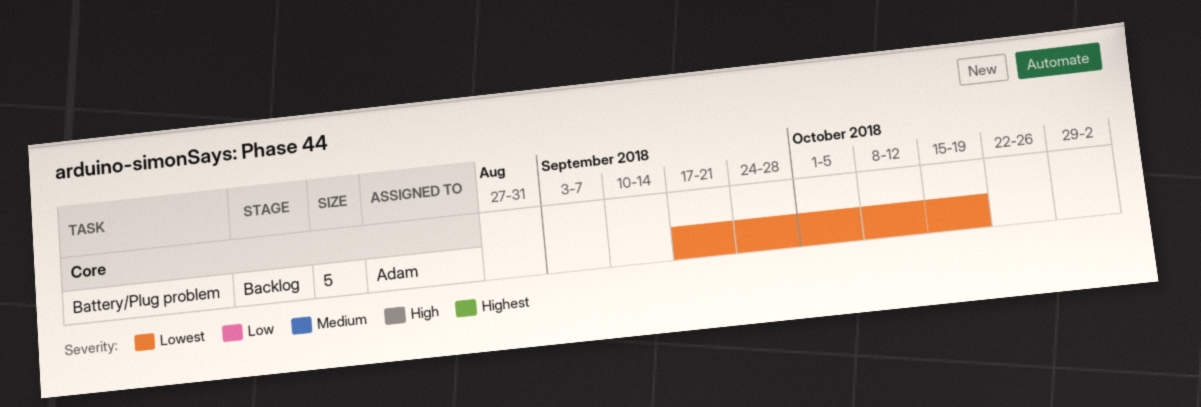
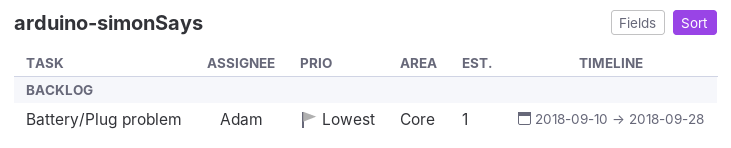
Battery/Plug problem, estimate: 5 -> 1
Battery/Plug problem, start: Sep 17 -> Sep 10
Battery/Plug problem, due: Oct 19 -> Sep 28

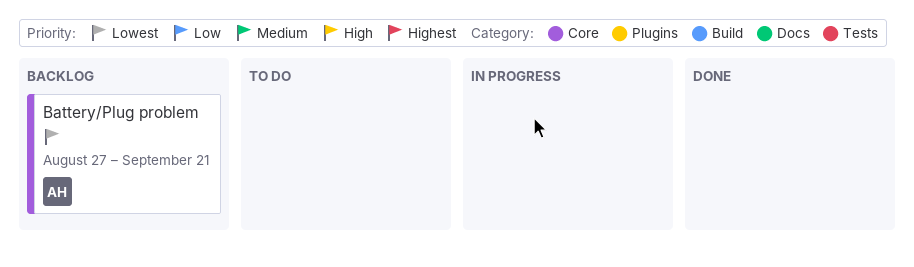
Battery/Plug problem, start: Sep 10 -> Aug 27
Battery/Plug problem, due: Sep 28 -> Sep 21

